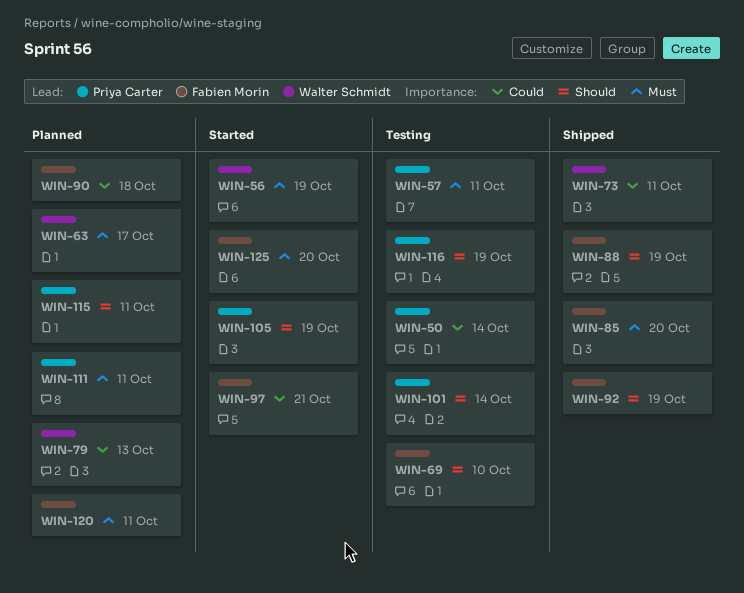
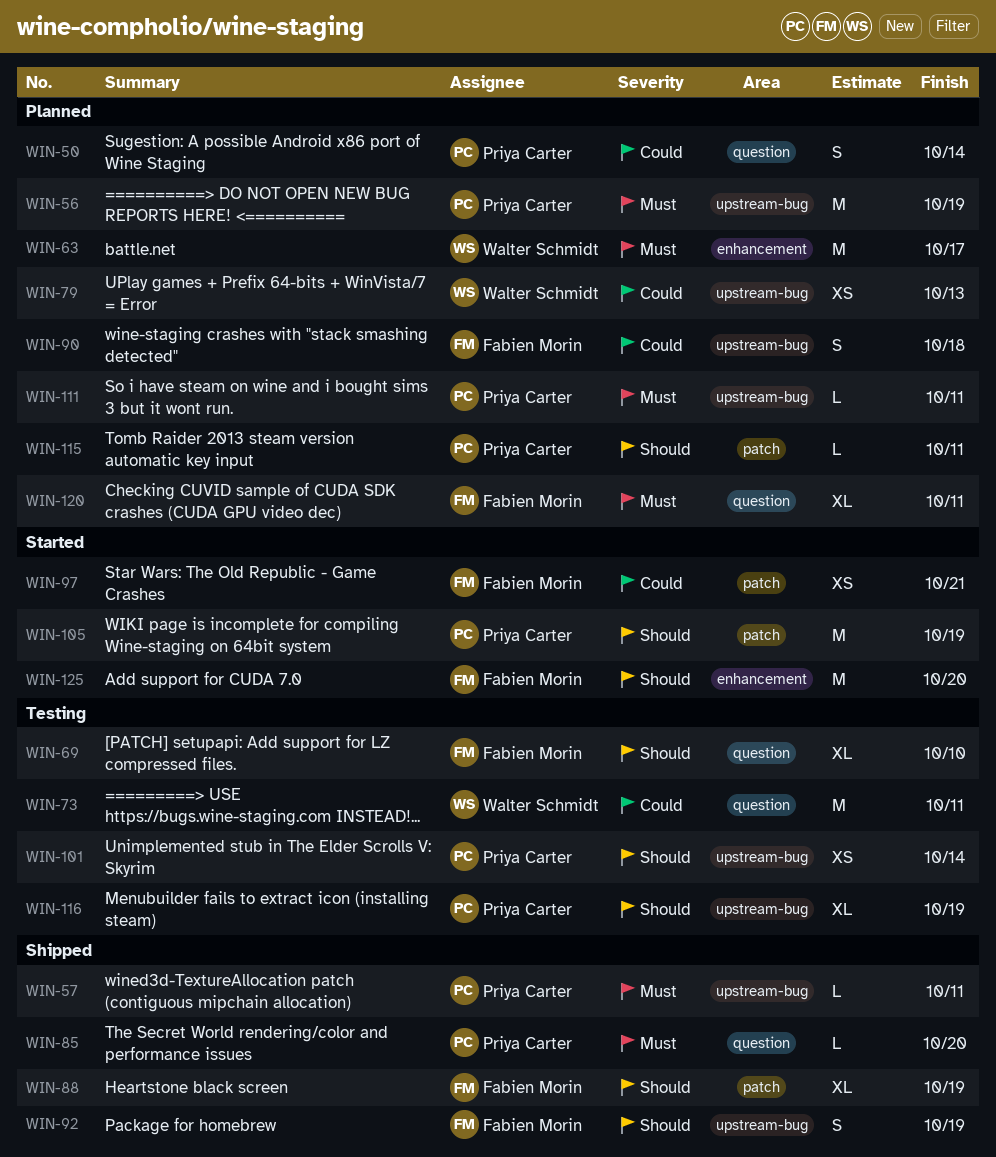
WIN-50, status: Testing -> Planned
WIN-56, status: Started -> Planned
WIN-56, owner: Walter Schmidt -> Priya Carter
WIN-57, status: Testing -> Shipped
WIN-73, status: Shipped -> Testing
WIN-85, owner: Fabien Morin -> Priya Carter
WIN-125, priority: Must -> Should

